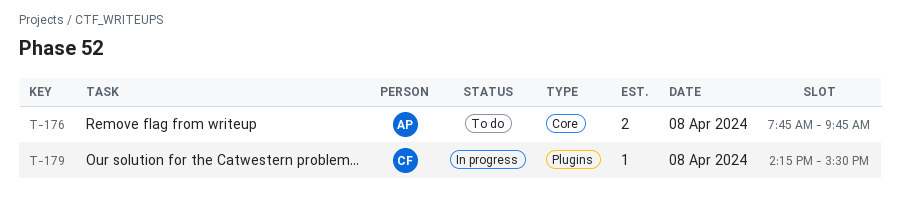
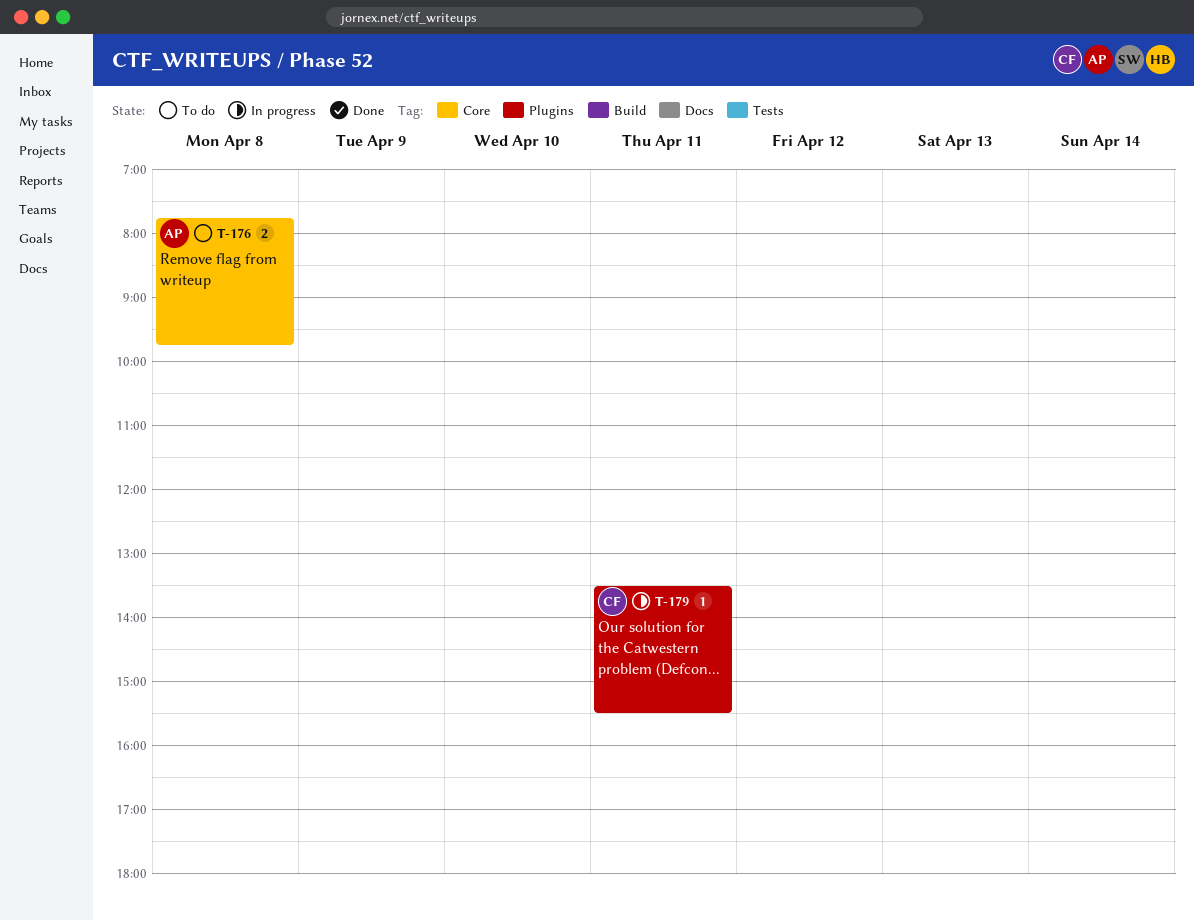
T-179, day: Apr 8 -> Apr 11
T-179, begins: 14:15 -> 13:30

